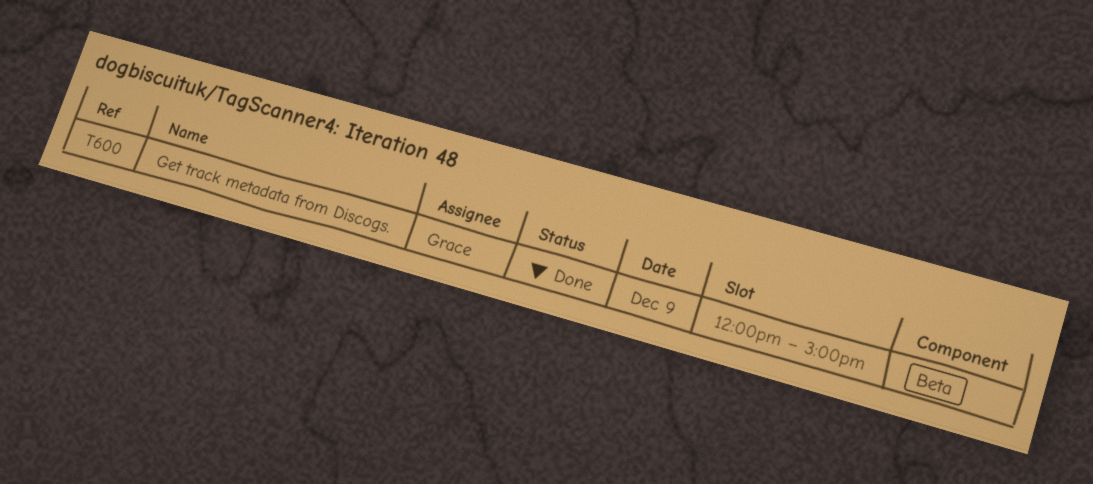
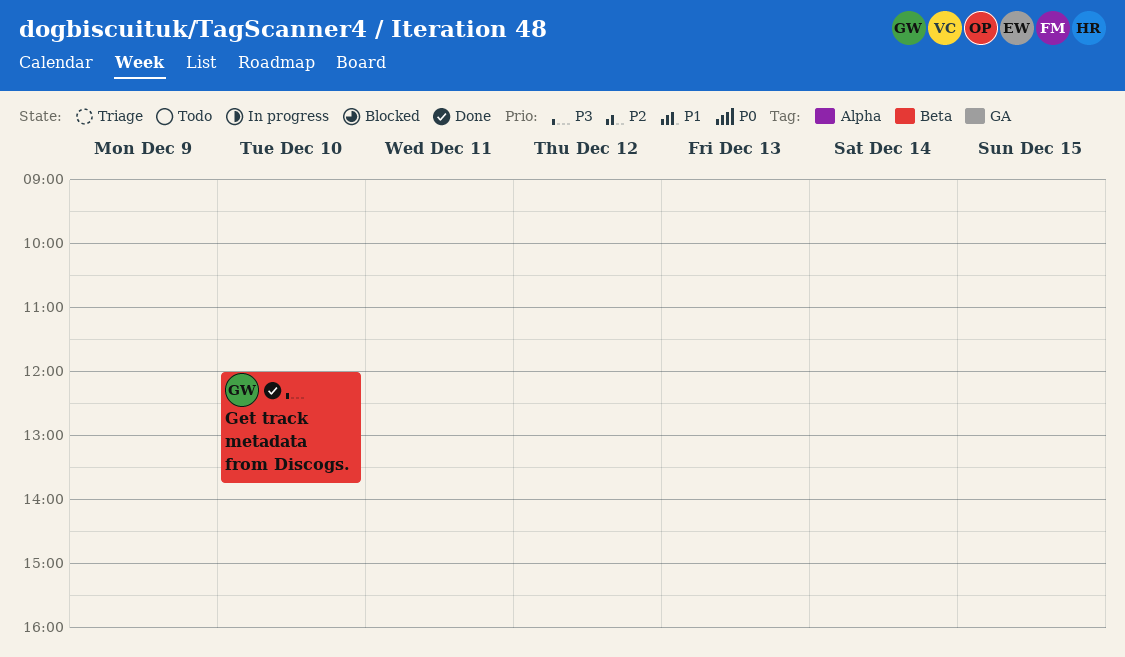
Get track metadata from Discogs., day: Dec 9 -> Dec 10
Get track metadata from Discogs., ends: 15:00 -> 13:45

